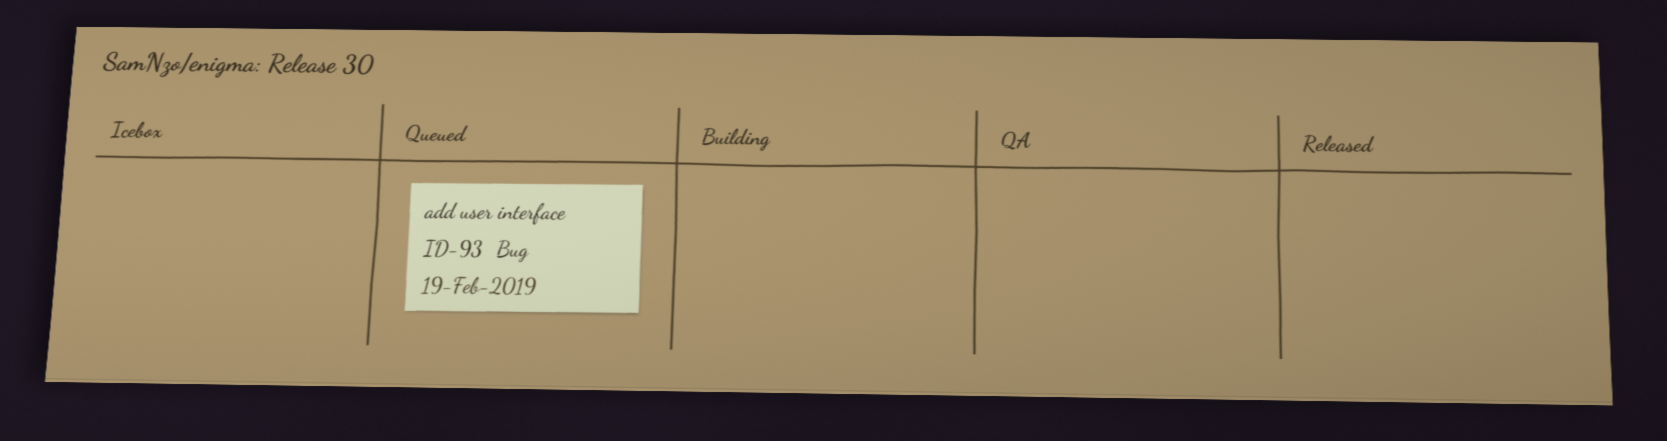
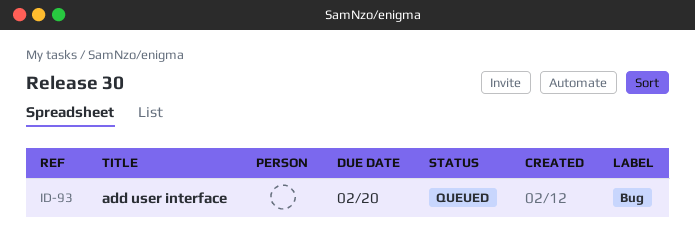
ID-93, due: Feb 19 -> Feb 20

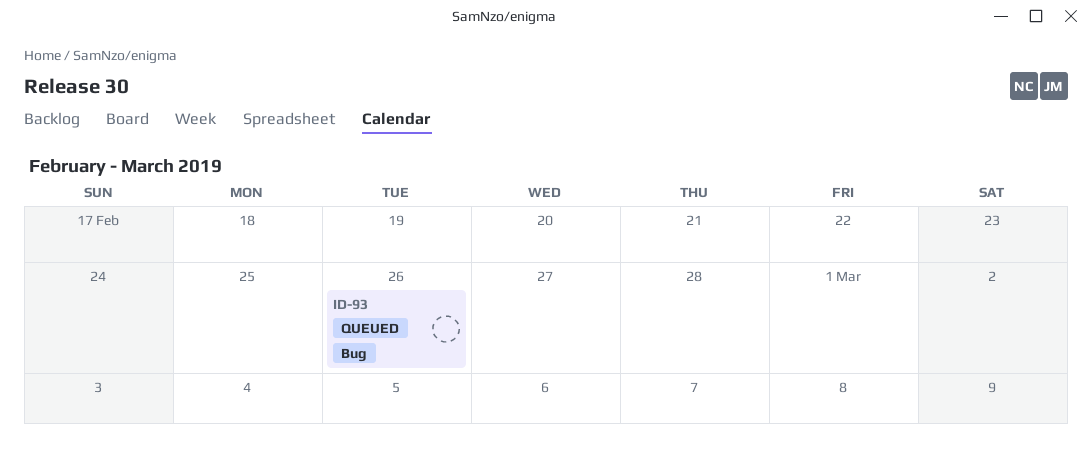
ID-93, due: Feb 20 -> Feb 26

